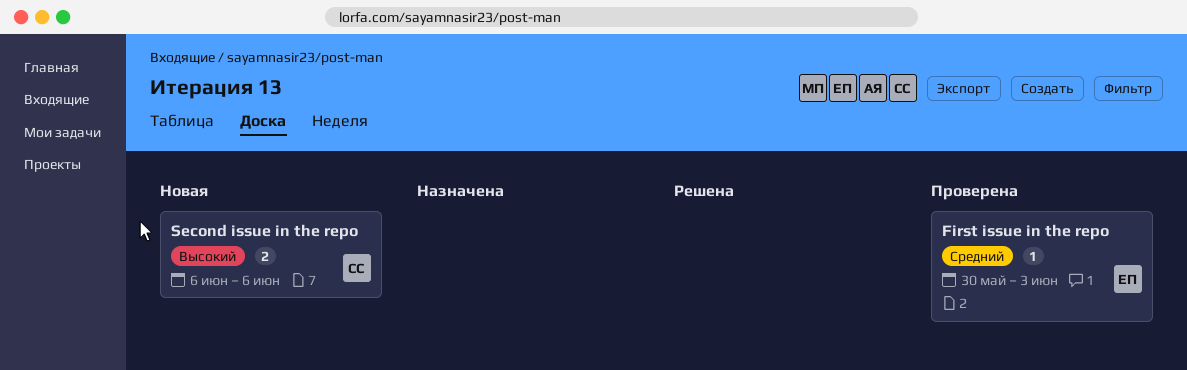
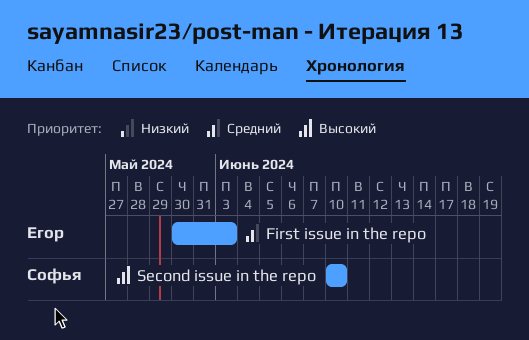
Second issue in the repo, start: Jun 6 -> Jun 10
Second issue in the repo, due: Jun 6 -> Jun 10

